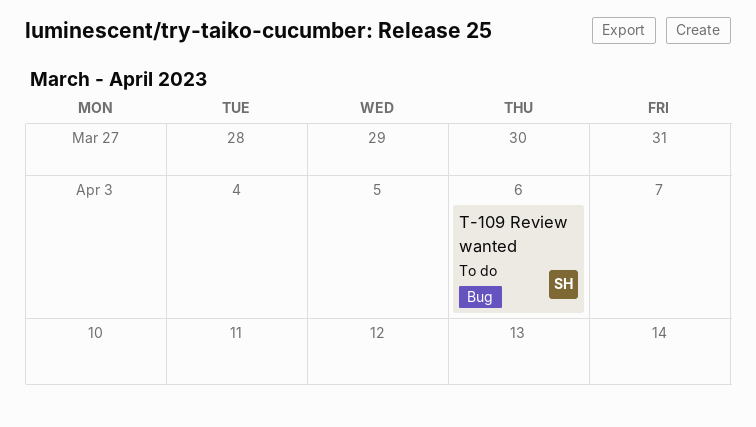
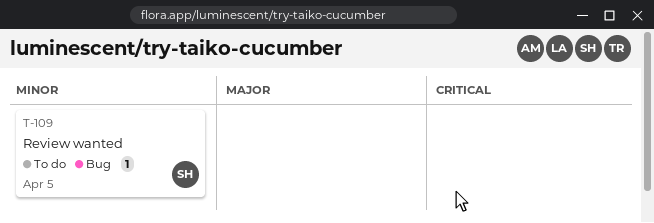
T-109, due: Apr 6 -> Apr 5

